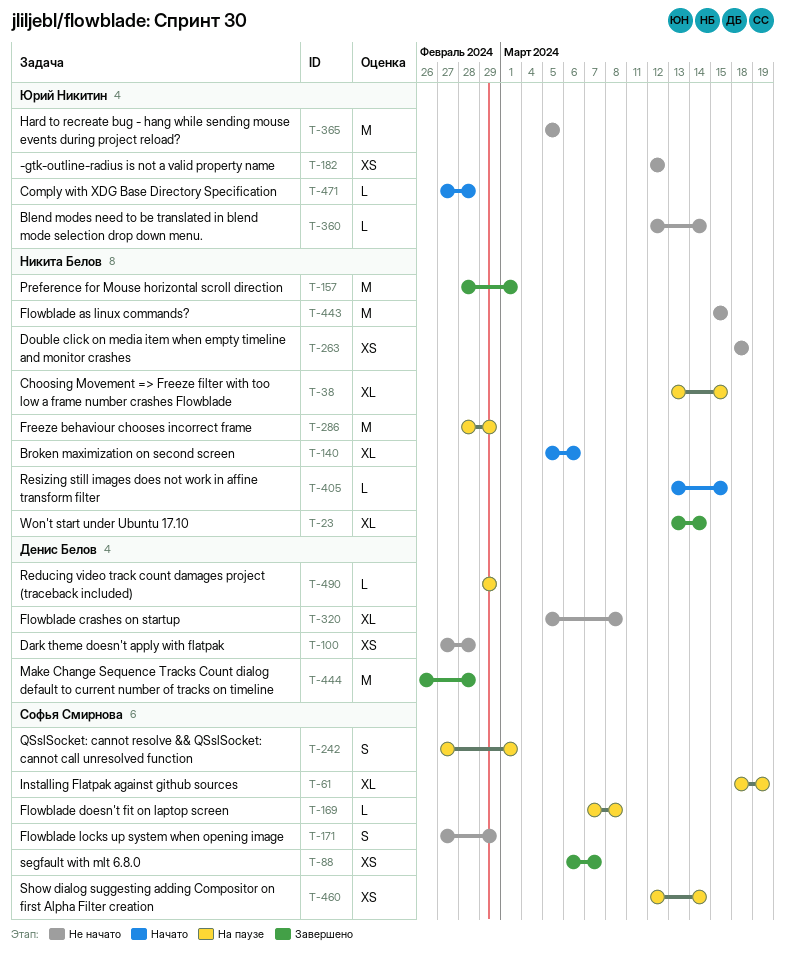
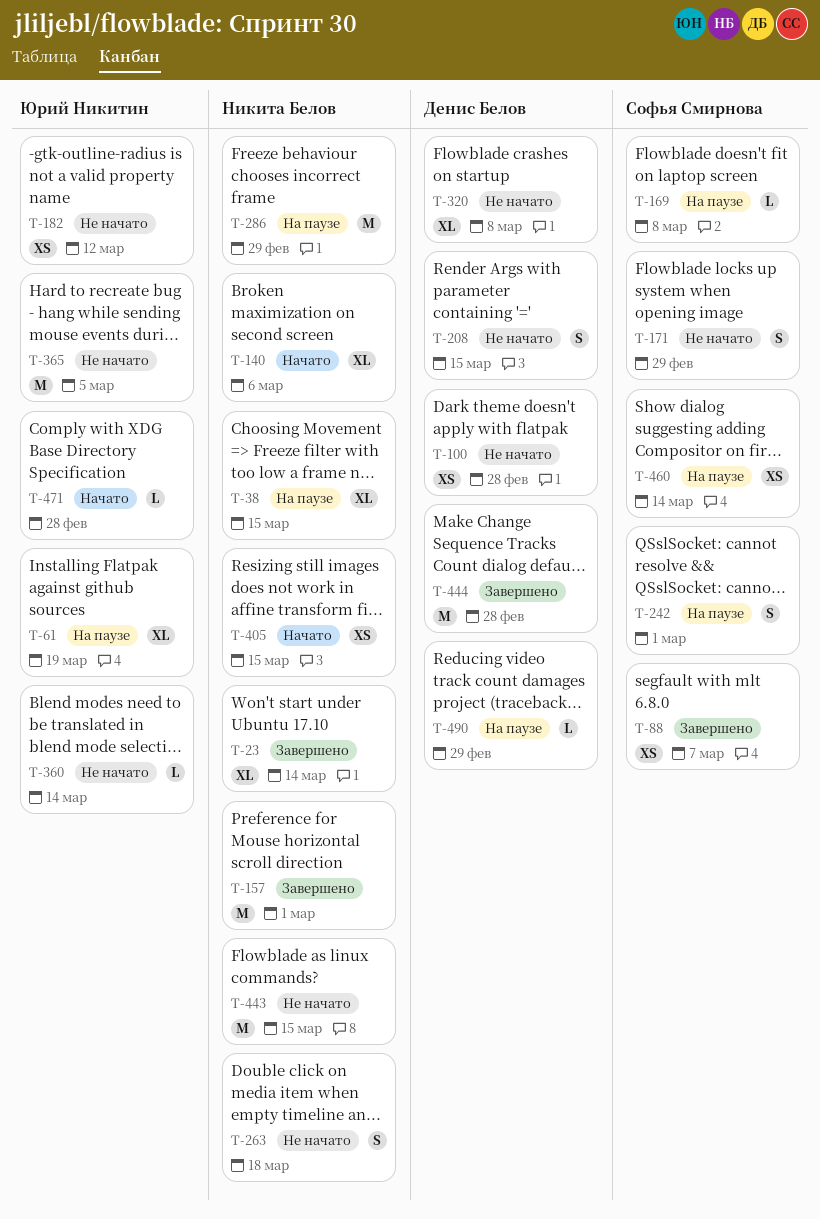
T-61, owner: Софья Смирнова -> Юрий Никитин
T-208: none -> present
T-263, estimate: XS -> S
T-405, estimate: L -> XS

